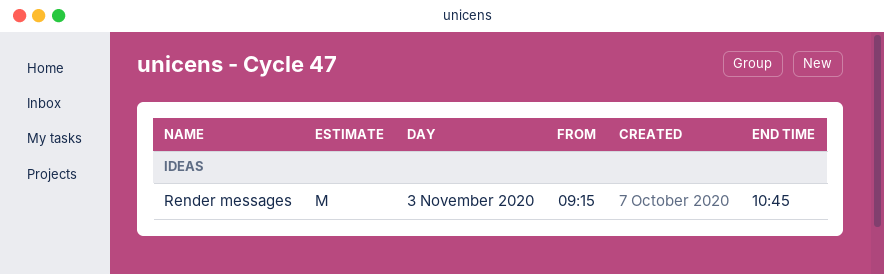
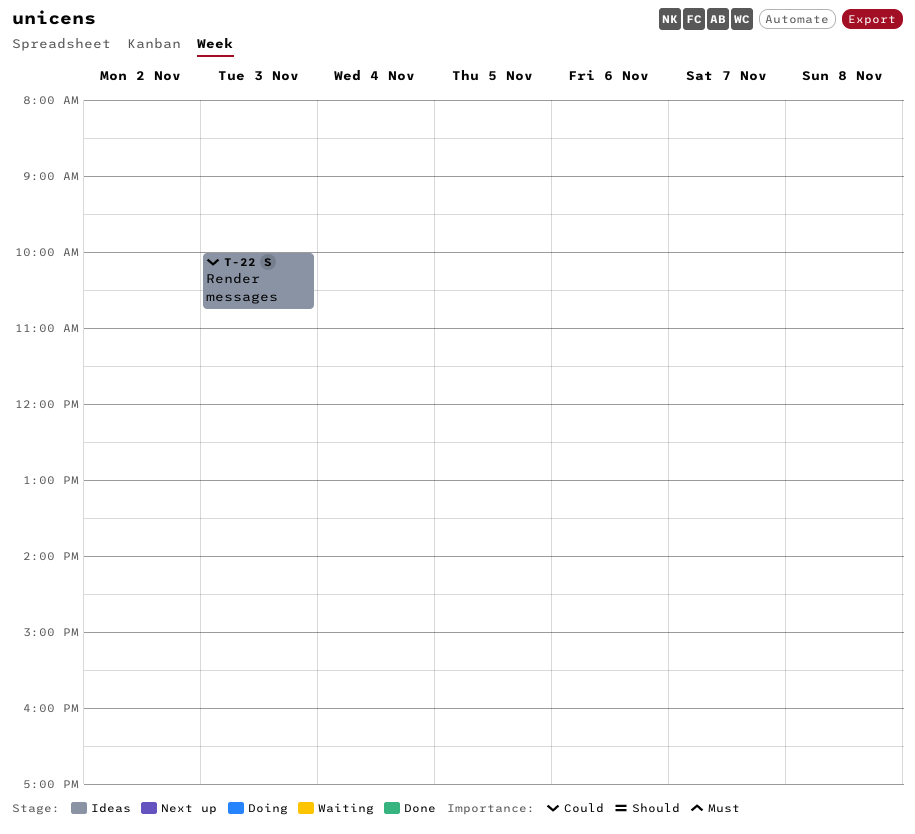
Render messages, estimate: M -> S
Render messages, begins: 09:15 -> 10:00

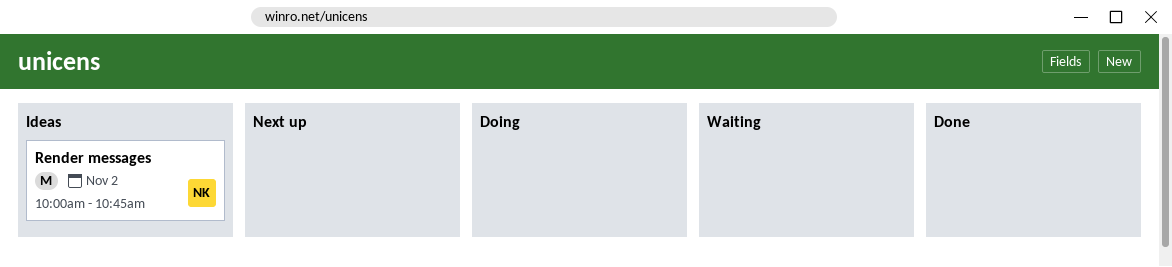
Render messages, estimate: S -> M
Render messages, day: Nov 3 -> Nov 2

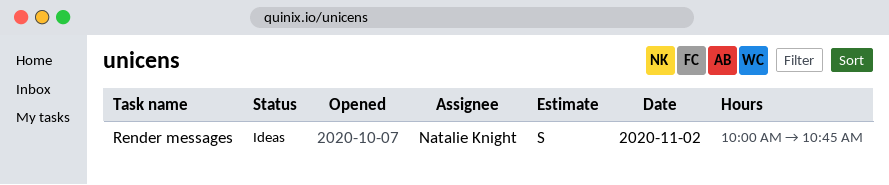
Render messages, estimate: M -> S

